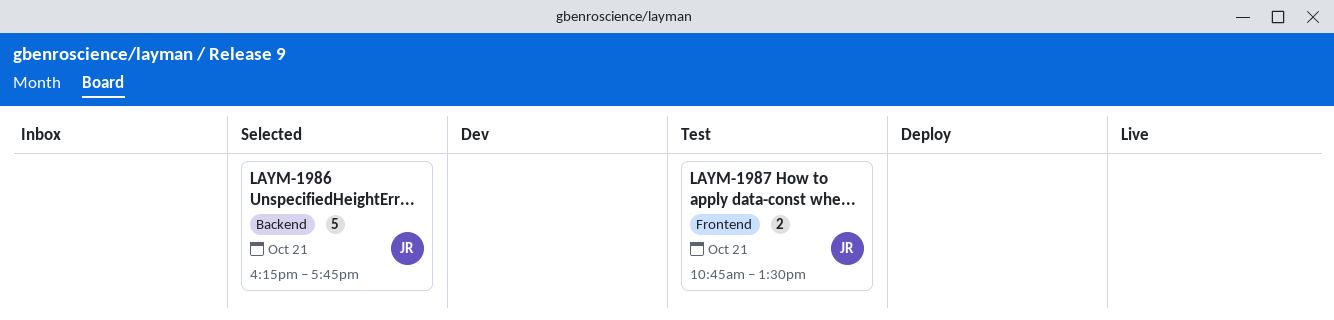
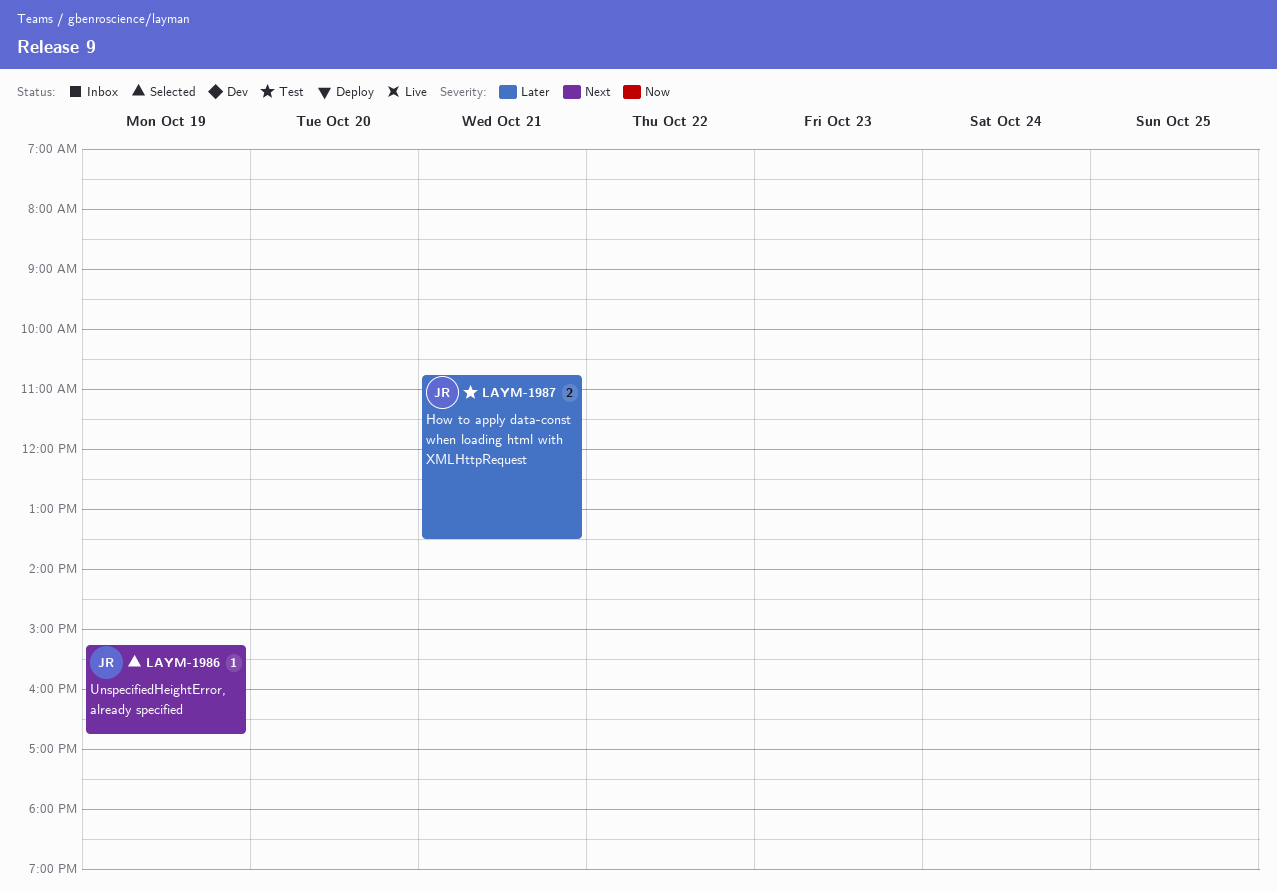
LAYM-1986, estimate: 5 -> 1
LAYM-1986, day: Oct 21 -> Oct 19
LAYM-1986, begins: 16:15 -> 15:15
LAYM-1986, ends: 17:45 -> 16:45

